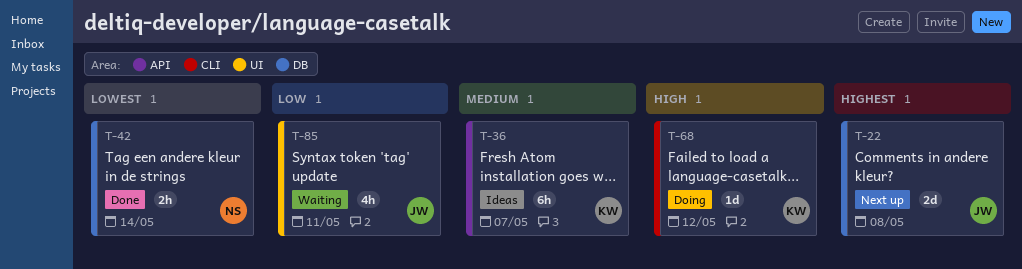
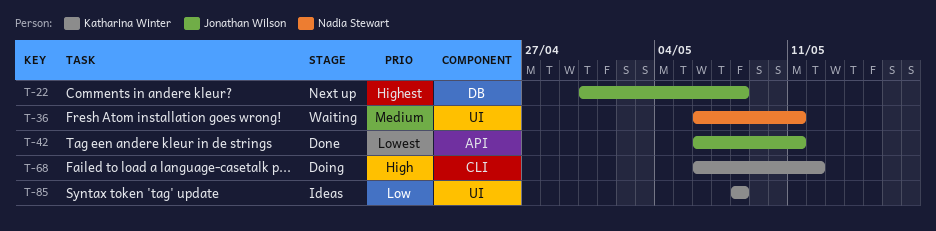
T-36, status: Ideas -> Waiting
T-36, owner: Katharina Winter -> Nadia Stewart
T-36, label: API -> UI
T-36, due: May 7 -> May 11
T-42, owner: Nadia Stewart -> Jonathan Wilson
T-42, label: DB -> API
T-42, due: May 14 -> May 11
T-85, status: Waiting -> Ideas
T-85, owner: Jonathan Wilson -> Katharina Winter
T-85, due: May 11 -> May 8

